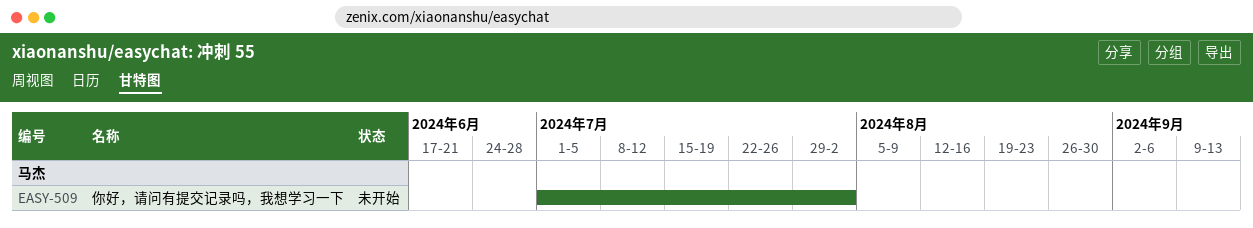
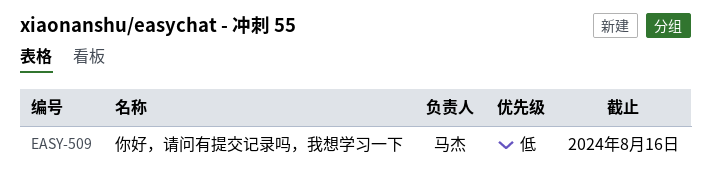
EASY-509, due: Aug 2 -> Aug 16

